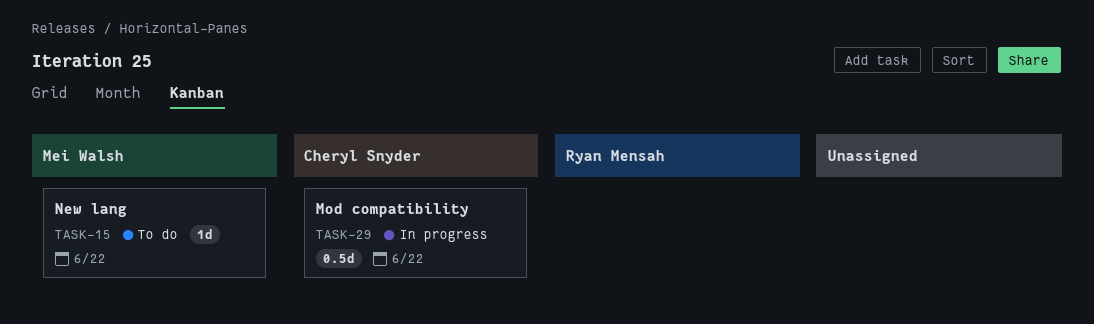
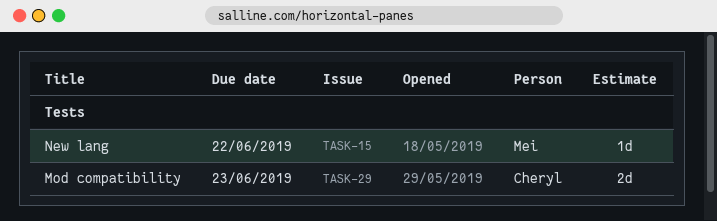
TASK-29, estimate: 0.5d -> 2d
TASK-29, due: Jun 22 -> Jun 23

